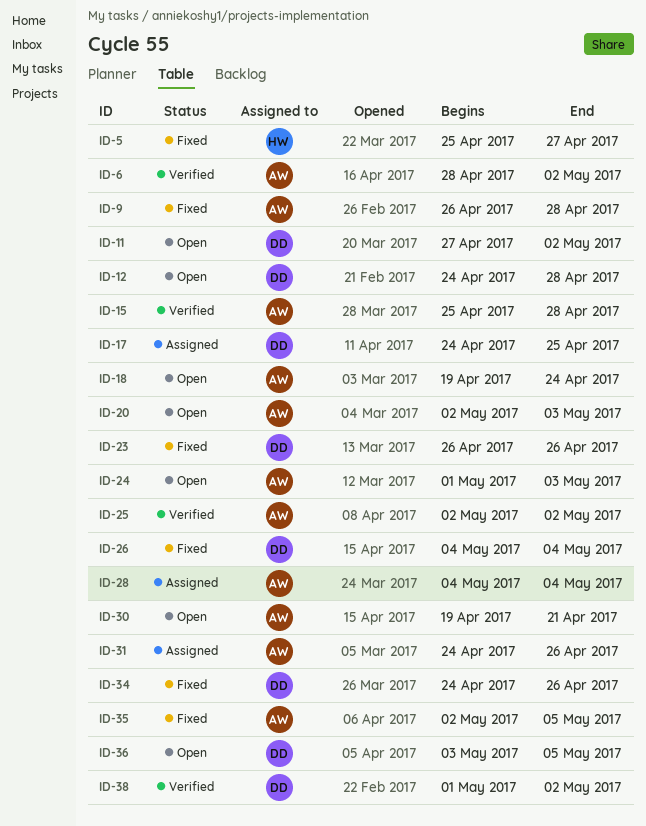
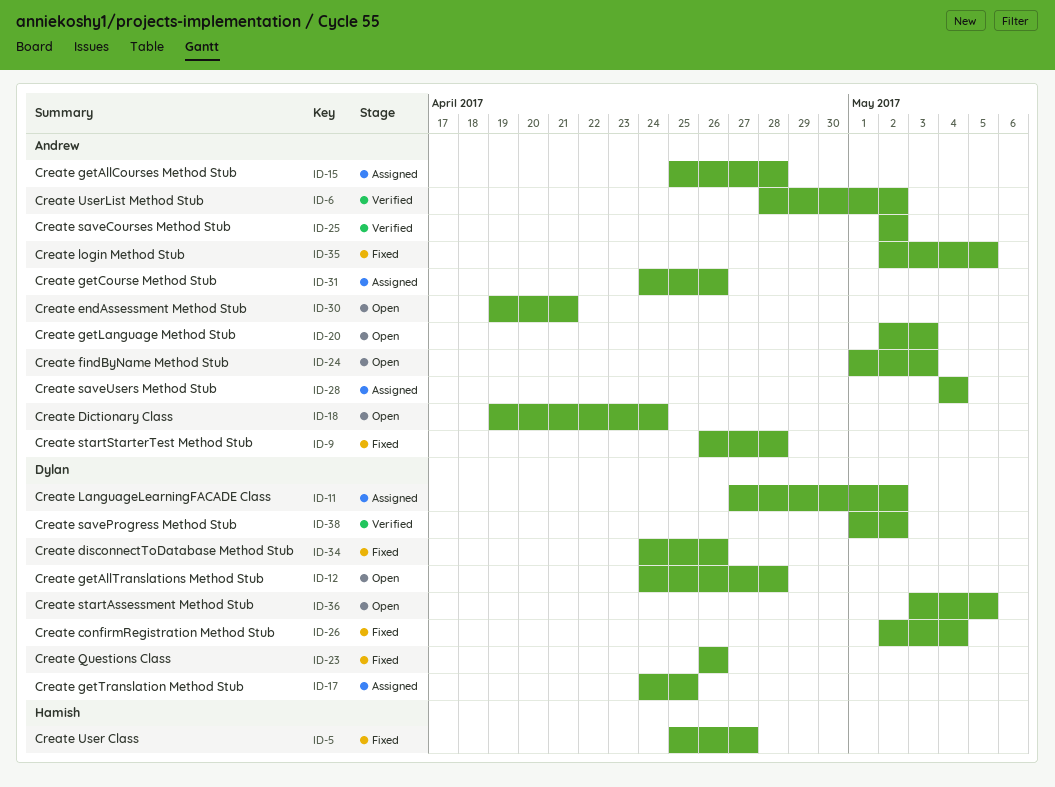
ID-11, status: Open -> Assigned
ID-15, status: Verified -> Assigned
ID-26, start: May 4 -> May 2

